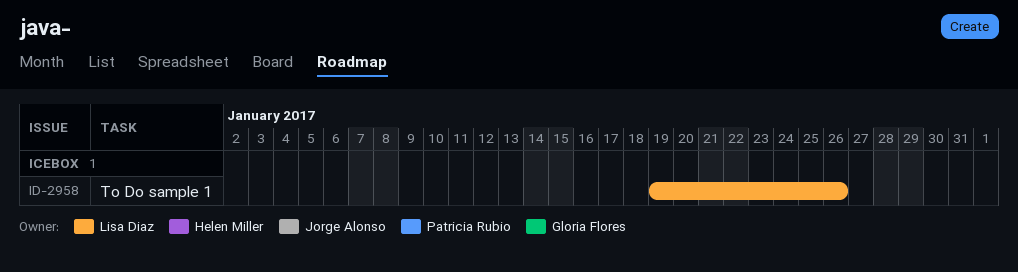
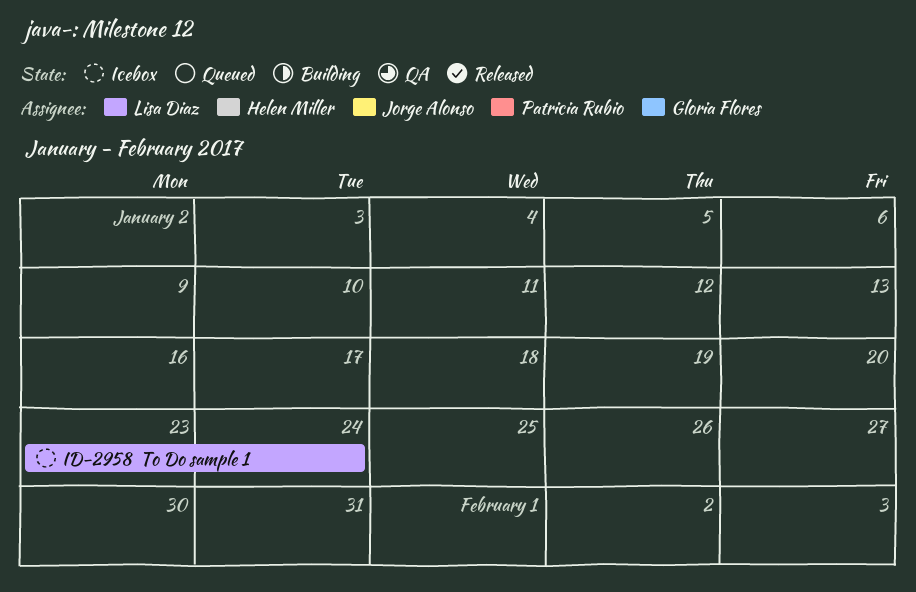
ID-2958, start: Jan 19 -> Jan 23
ID-2958, due: Jan 26 -> Jan 24

